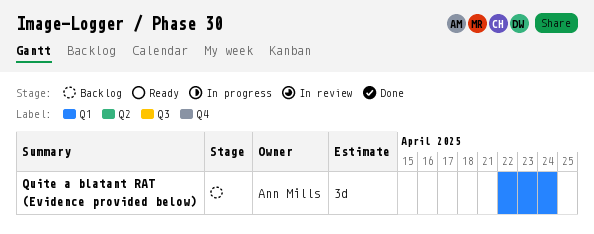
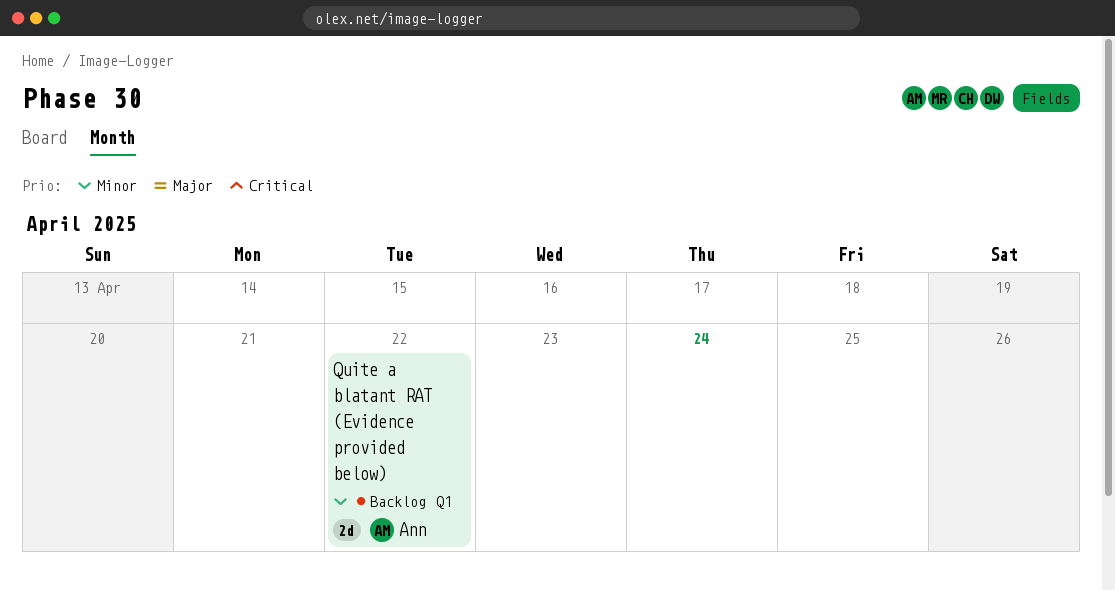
Quite a blatant RAT (Evidence provided below), estimate: 3d -> 2d
Quite a blatant RAT (Evidence provided below), due: Apr 24 -> Apr 22

